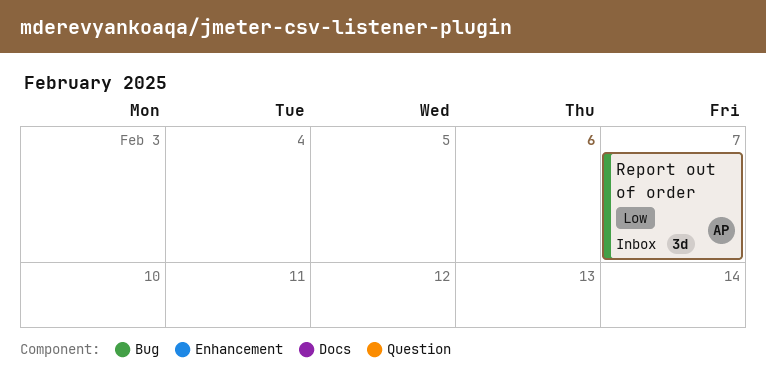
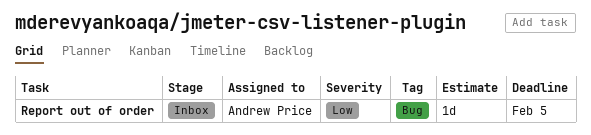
Report out of order, estimate: 3d -> 1d
Report out of order, due: Feb 7 -> Feb 5

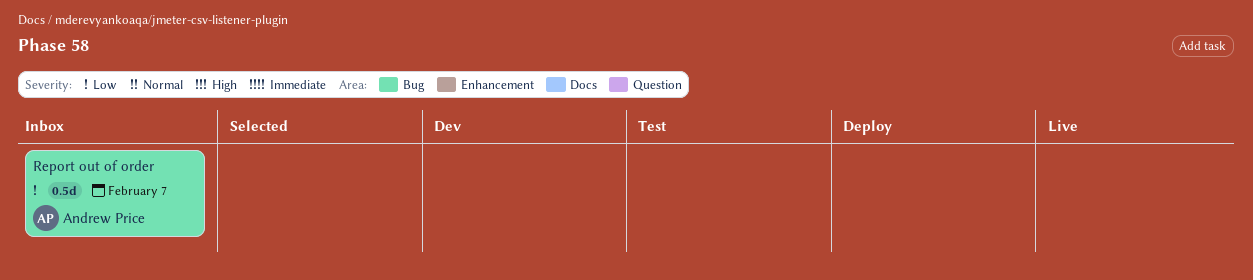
Report out of order, estimate: 1d -> 0.5d
Report out of order, due: Feb 5 -> Feb 7

